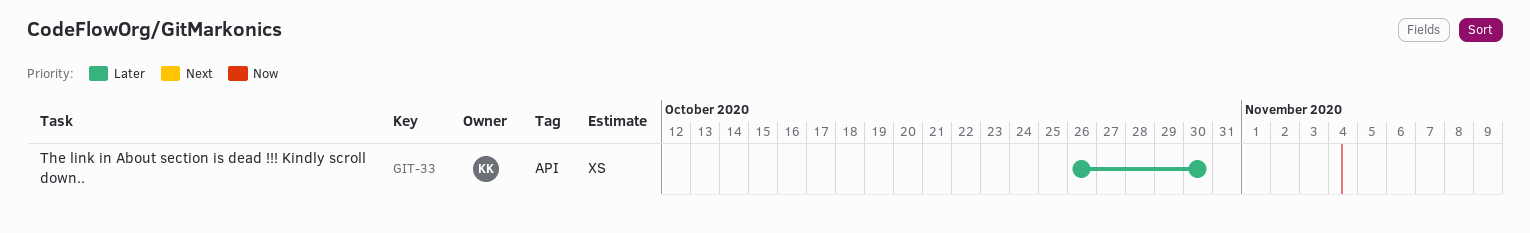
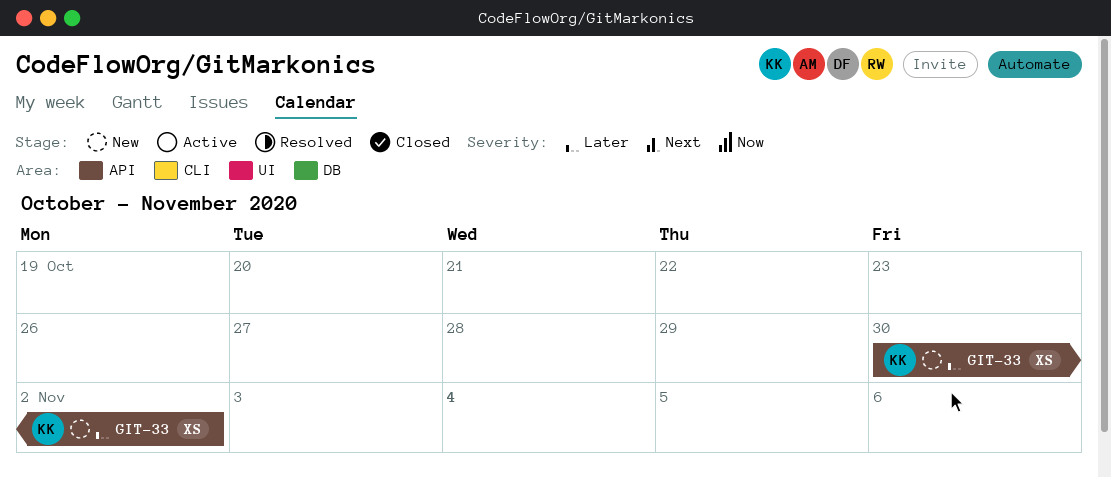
GIT-33, start: Oct 26 -> Oct 30
GIT-33, due: Oct 30 -> Nov 2

